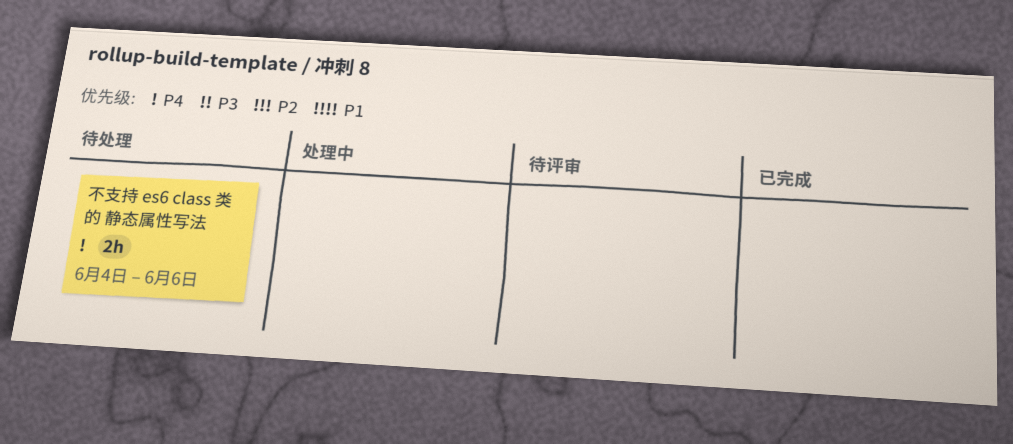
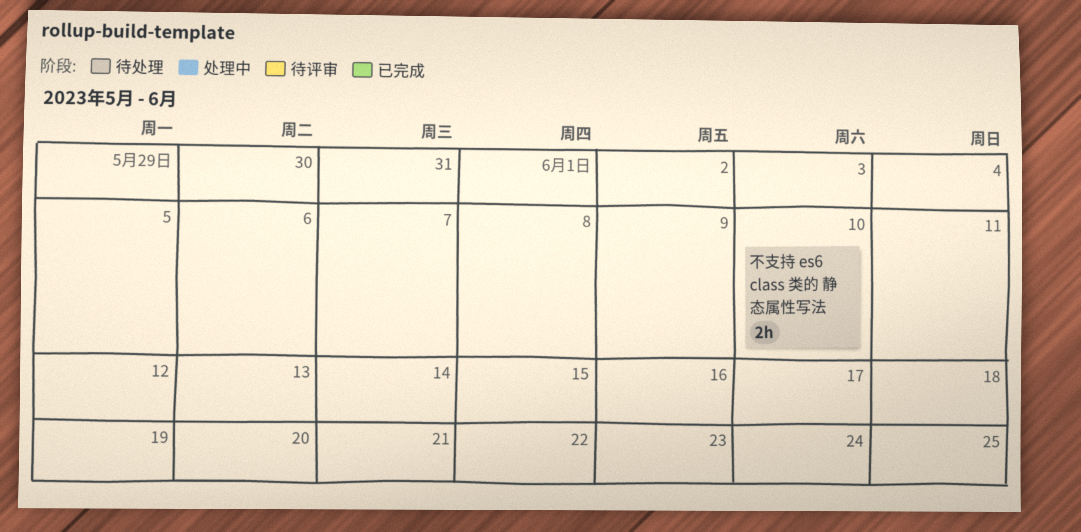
不支持 es6 class 类的 静态属性写法, due: Jun 6 -> Jun 10

